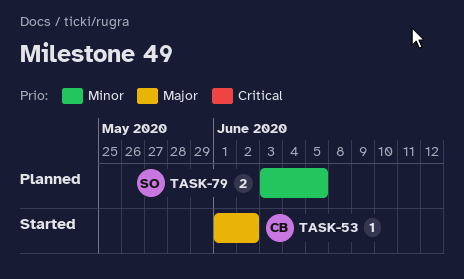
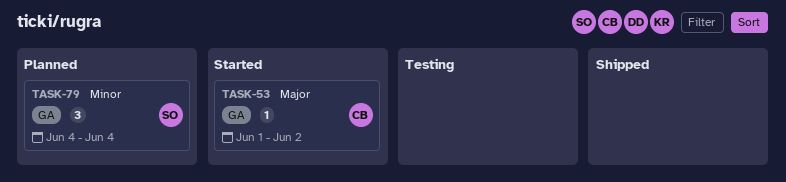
TASK-79, estimate: 2 -> 3
TASK-79, start: Jun 3 -> Jun 4
TASK-79, due: Jun 5 -> Jun 4

